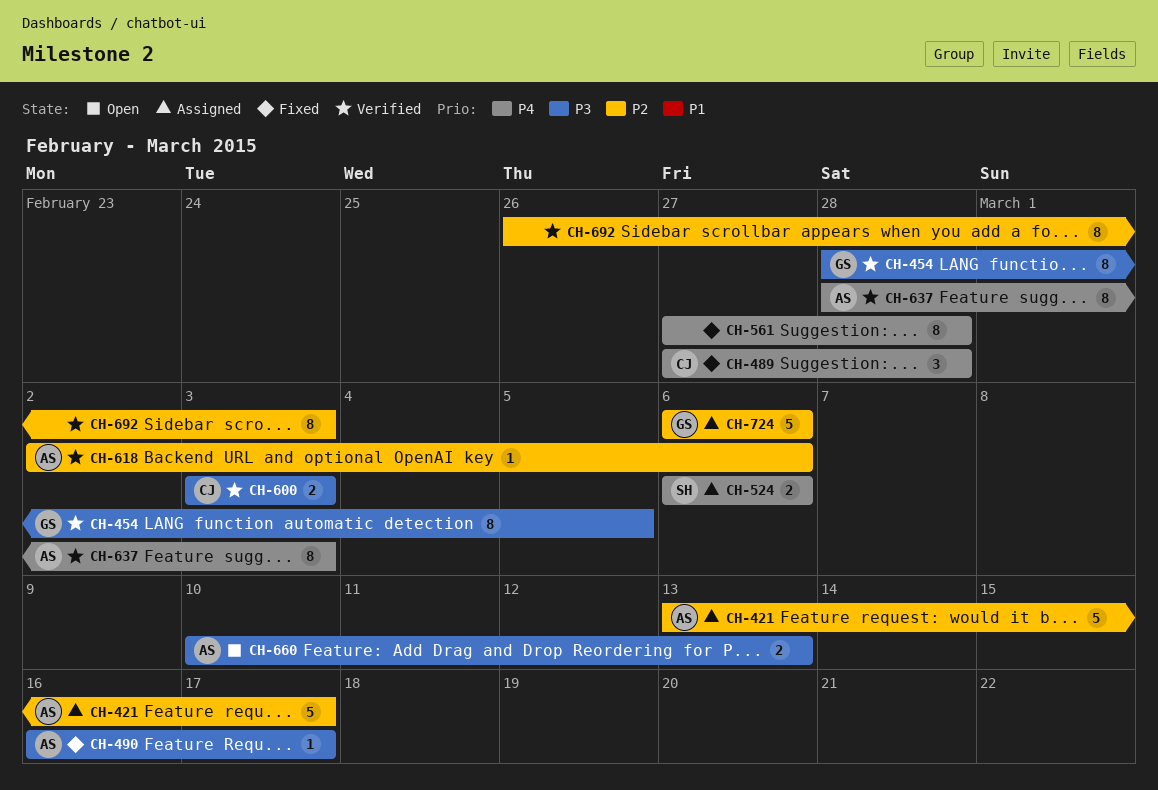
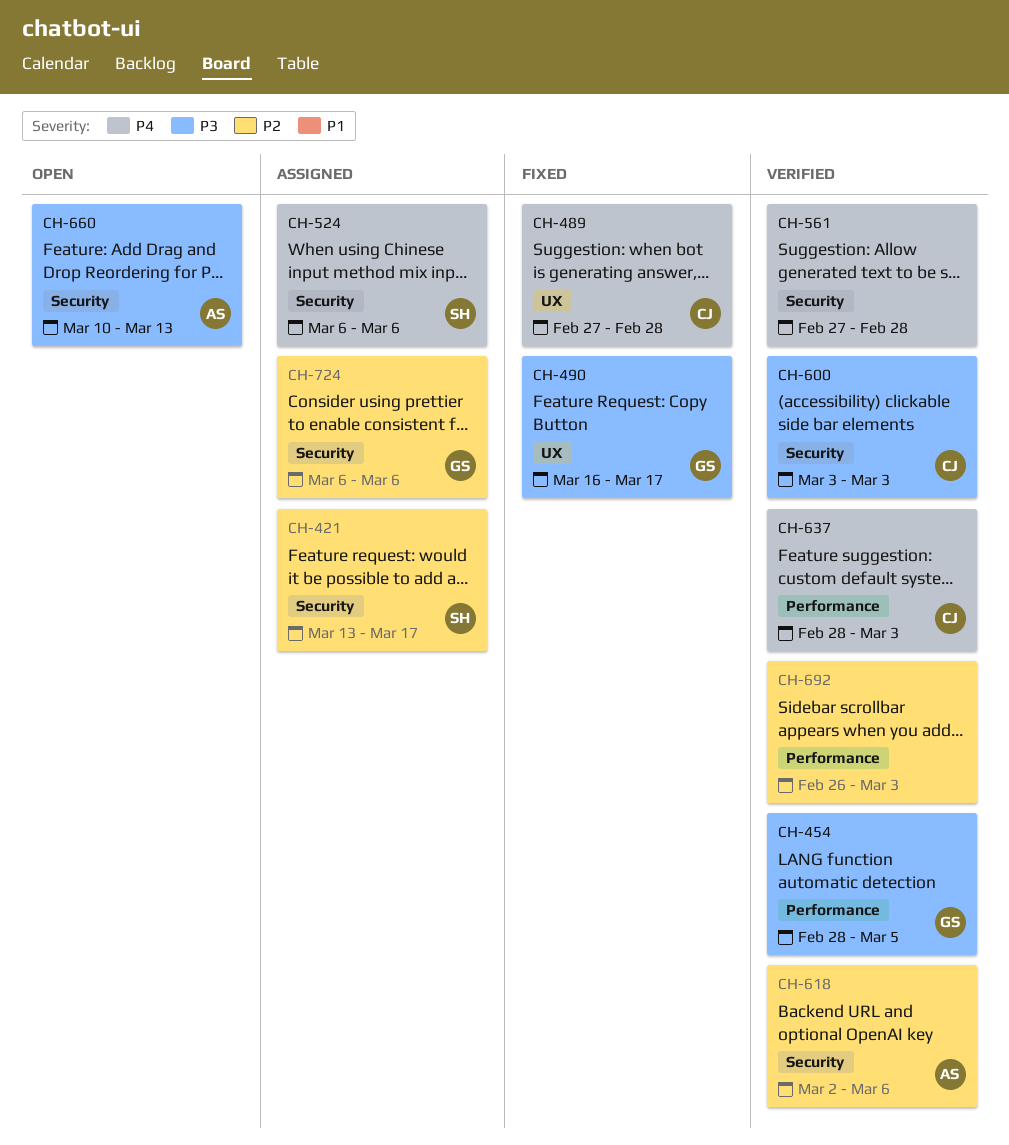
CH-421, owner: AS -> SH
CH-490, owner: AS -> GS
CH-561, status: Fixed -> Verified
CH-637, owner: AS -> CJ

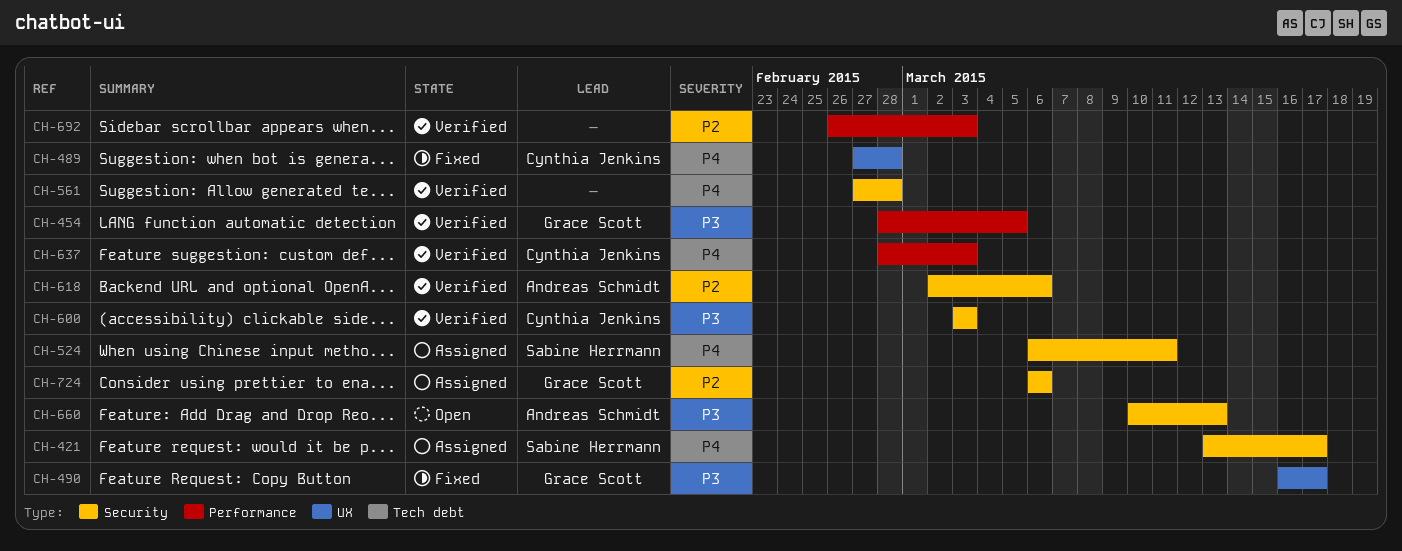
CH-421, priority: P2 -> P4
CH-524, due: Mar 6 -> Mar 11

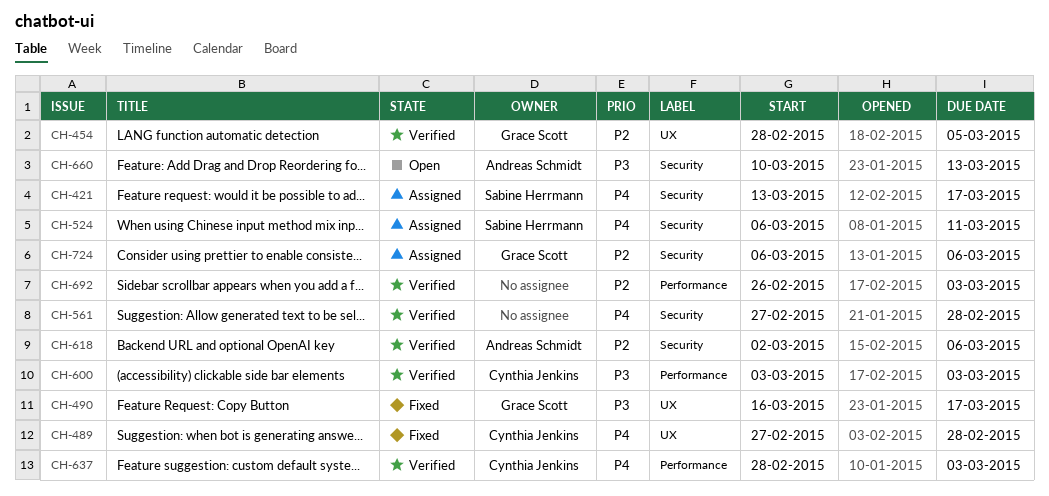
CH-454, priority: P3 -> P2
CH-454, label: Performance -> UX
CH-600, label: Security -> Performance

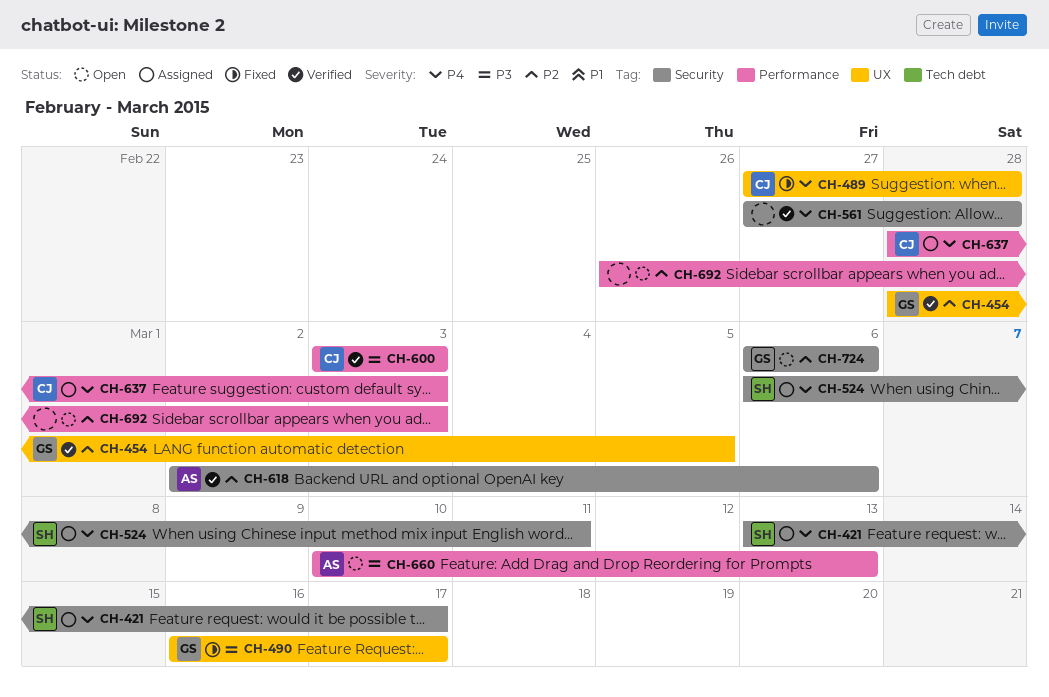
CH-637, status: Verified -> Assigned
CH-660, label: Security -> Performance
CH-692, status: Verified -> Open
CH-724, status: Assigned -> Open

